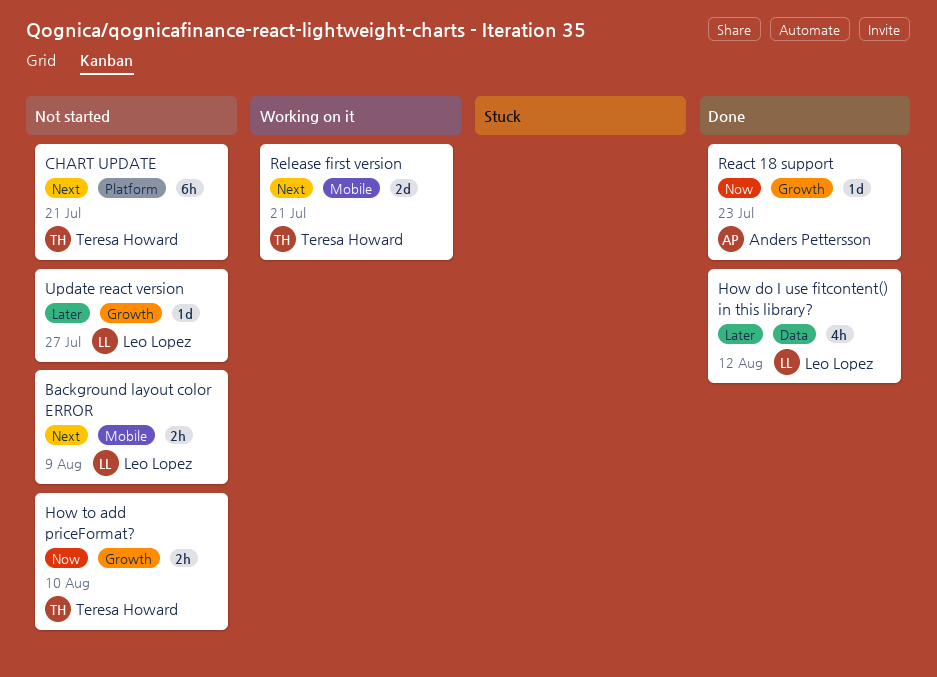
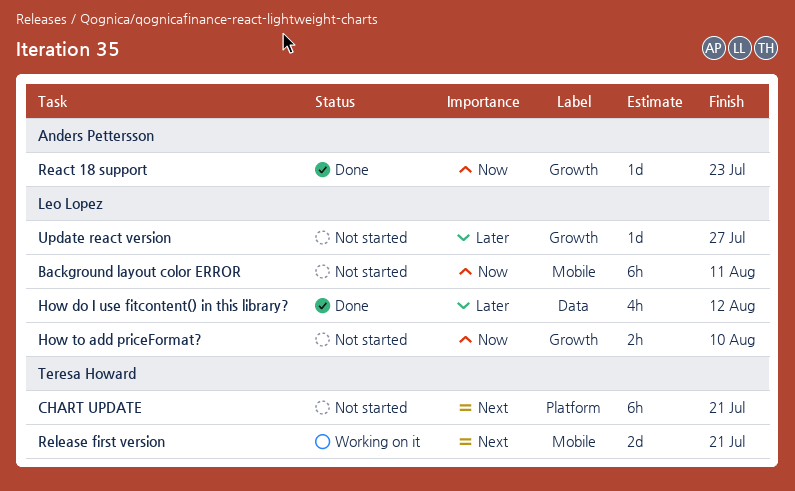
Background layout color ERROR, priority: Next -> Now
Background layout color ERROR, estimate: 2h -> 6h
Background layout color ERROR, due: Aug 9 -> Aug 11
How to add priceFormat?, owner: Teresa Howard -> Leo Lopez

